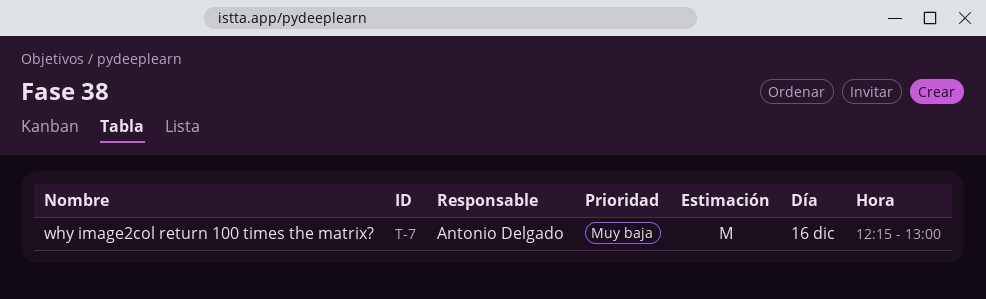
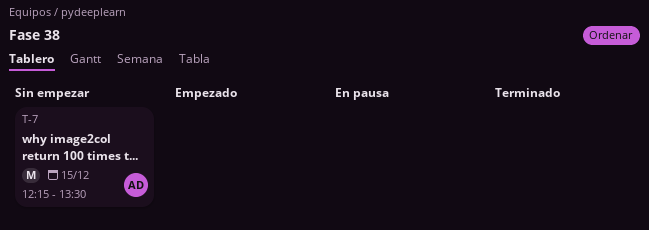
T-7, day: Dec 16 -> Dec 15
T-7, ends: 13:00 -> 13:30

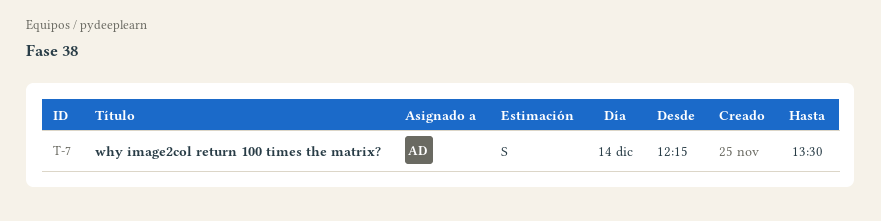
T-7, estimate: M -> S
T-7, day: Dec 15 -> Dec 14

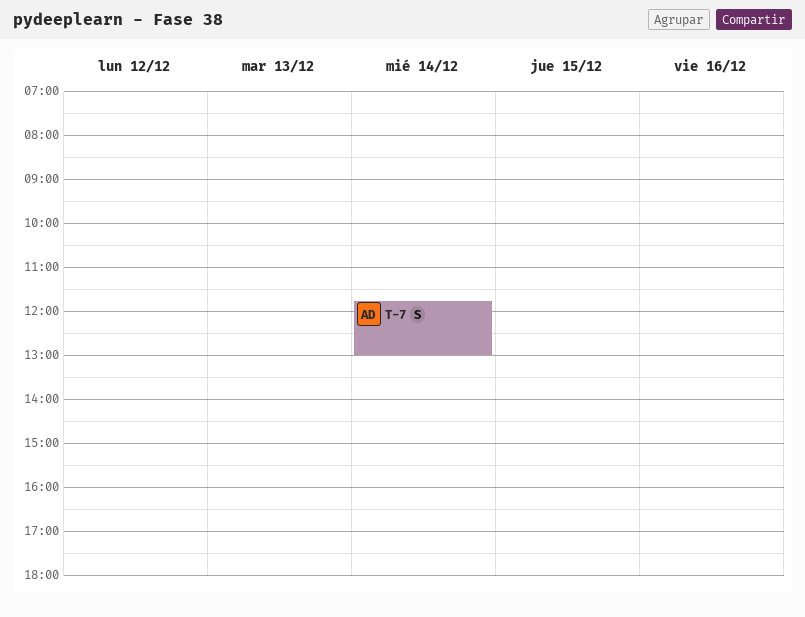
T-7, begins: 12:15 -> 11:45
T-7, ends: 13:30 -> 13:00

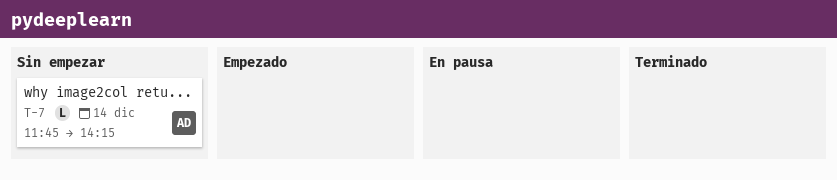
T-7, estimate: S -> L
T-7, ends: 13:00 -> 14:15

